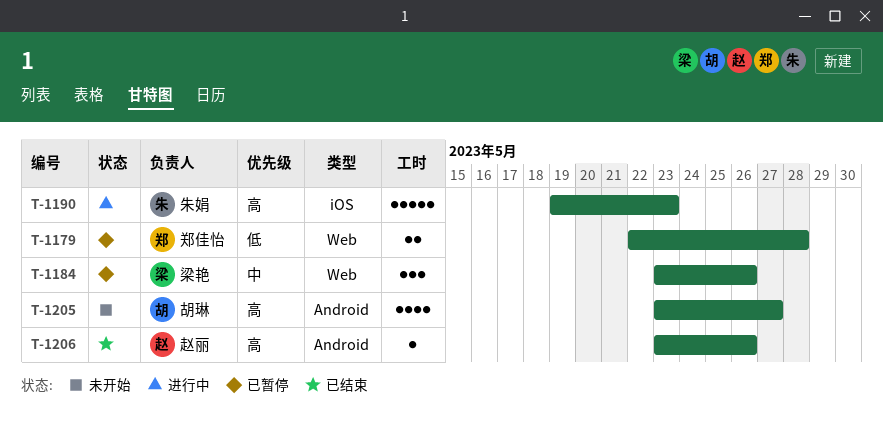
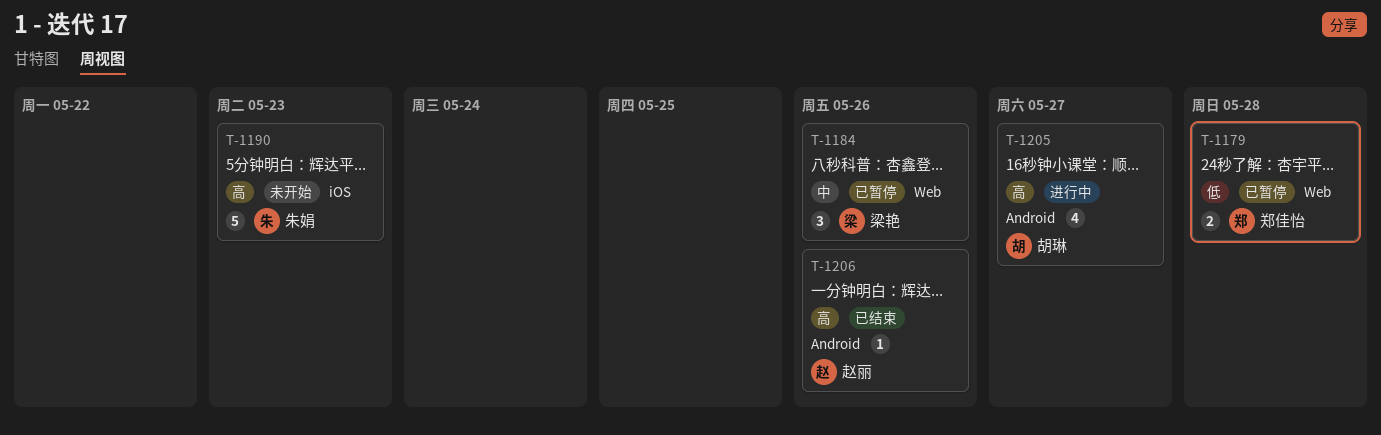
T-1190, status: 进行中 -> 未开始
T-1205, status: 未开始 -> 进行中

